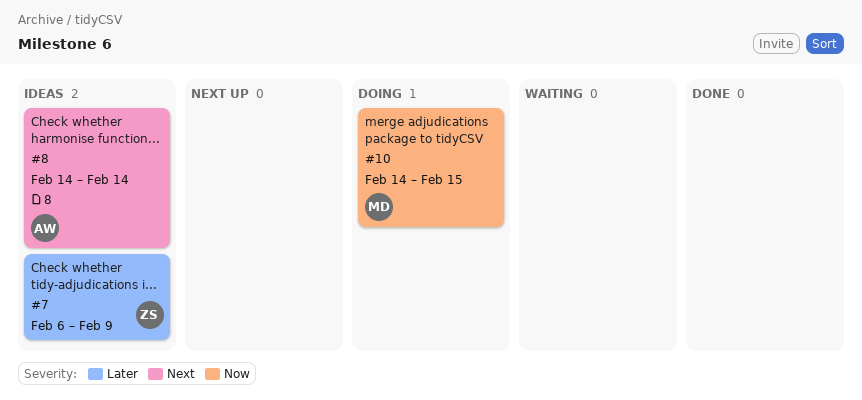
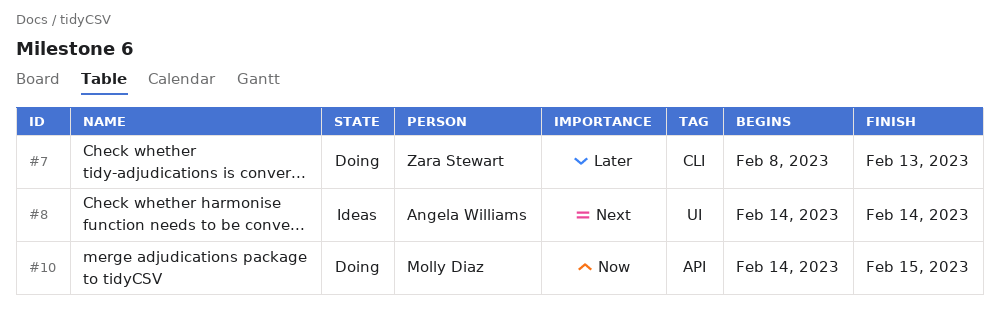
#7, status: Ideas -> Doing
#7, start: Feb 6 -> Feb 8
#7, due: Feb 9 -> Feb 13

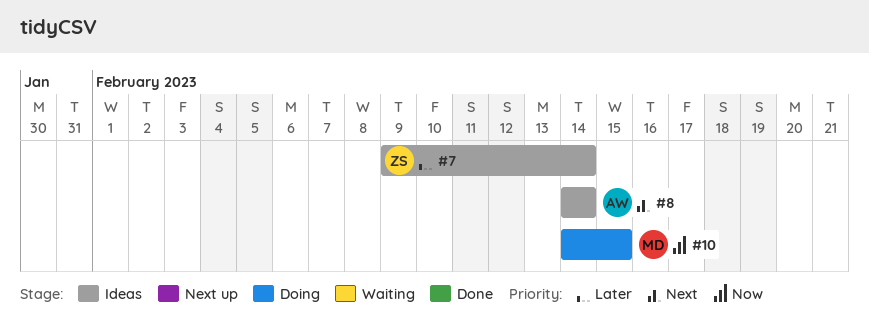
#7, status: Doing -> Ideas
#7, start: Feb 8 -> Feb 9
#7, due: Feb 13 -> Feb 14

